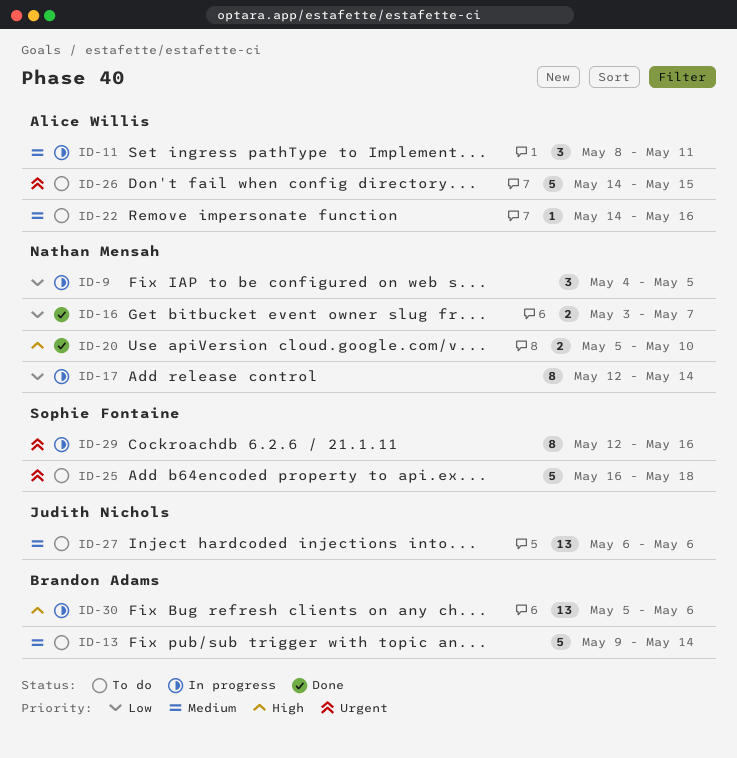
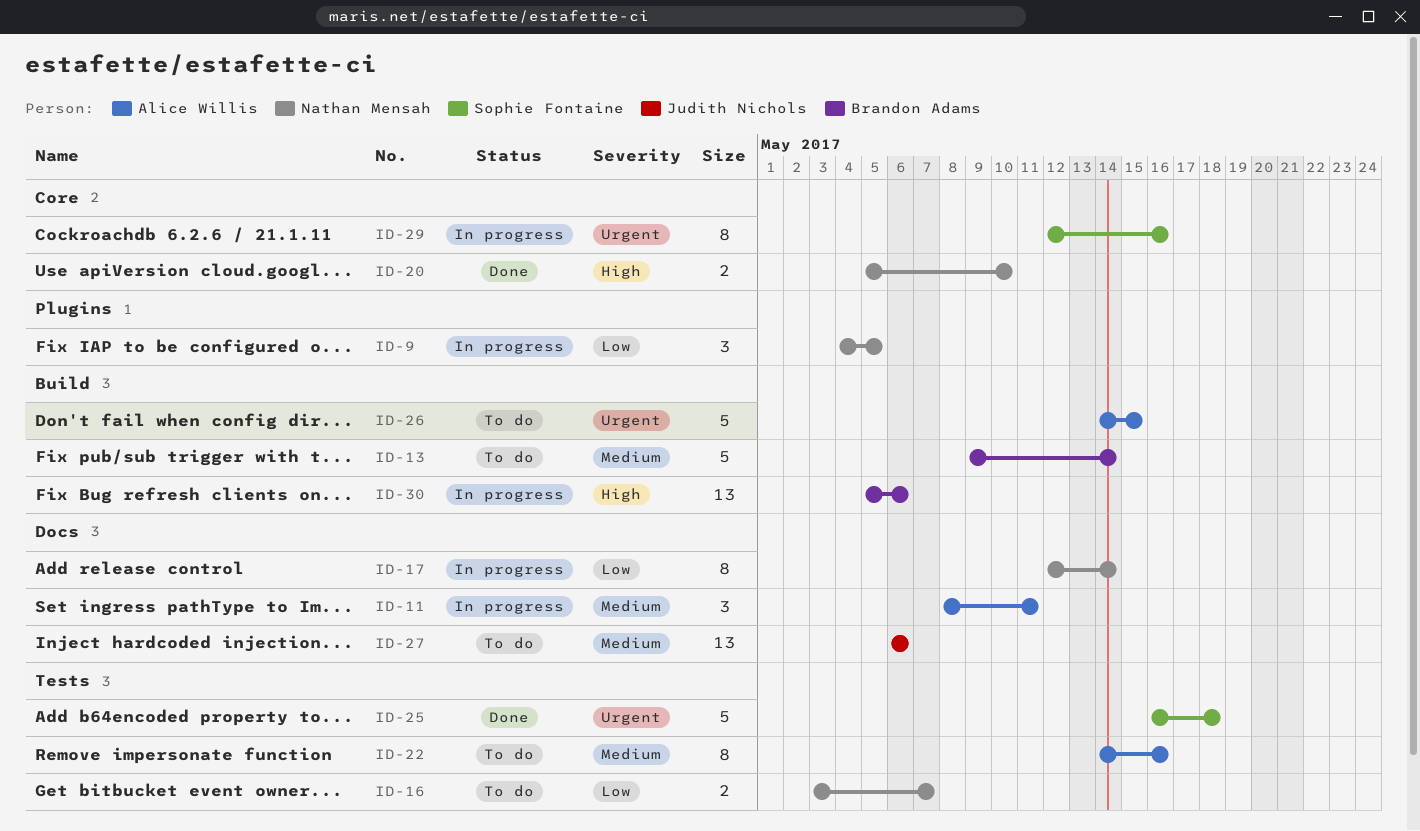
ID-16, status: Done -> To do
ID-22, estimate: 1 -> 8
ID-25, status: To do -> Done

